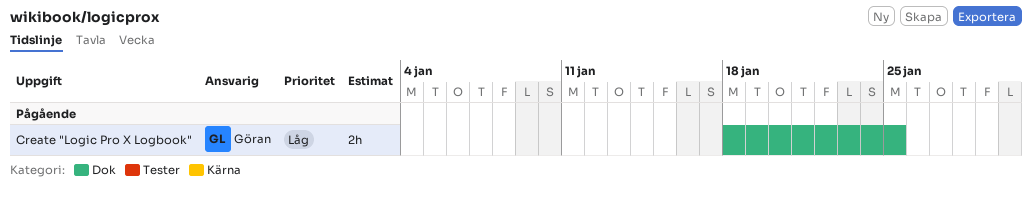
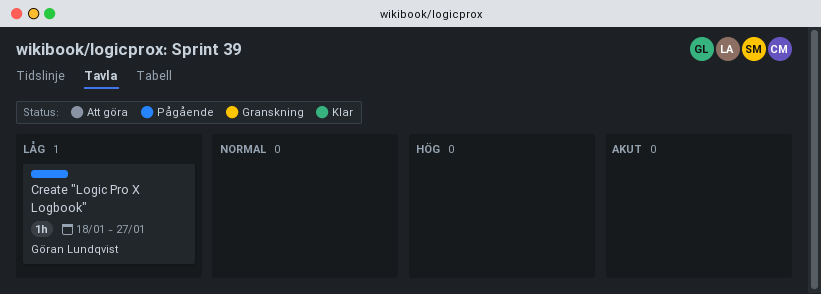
Create "Logic Pro X Logbook", estimate: 2h -> 1h
Create "Logic Pro X Logbook", due: Jan 25 -> Jan 27

